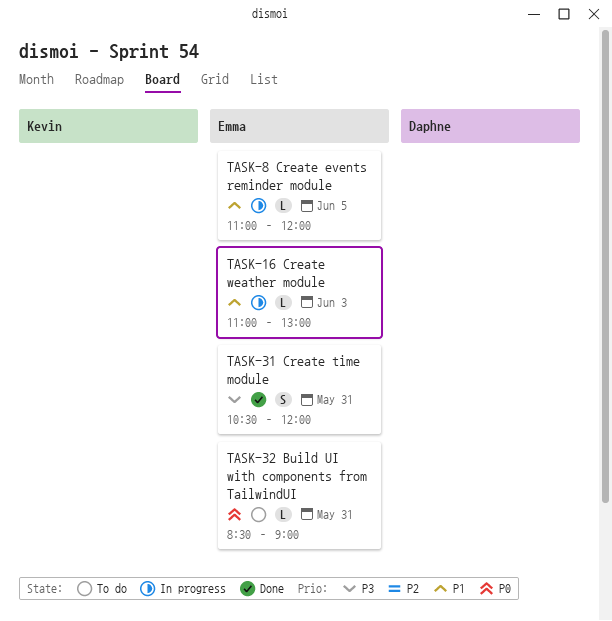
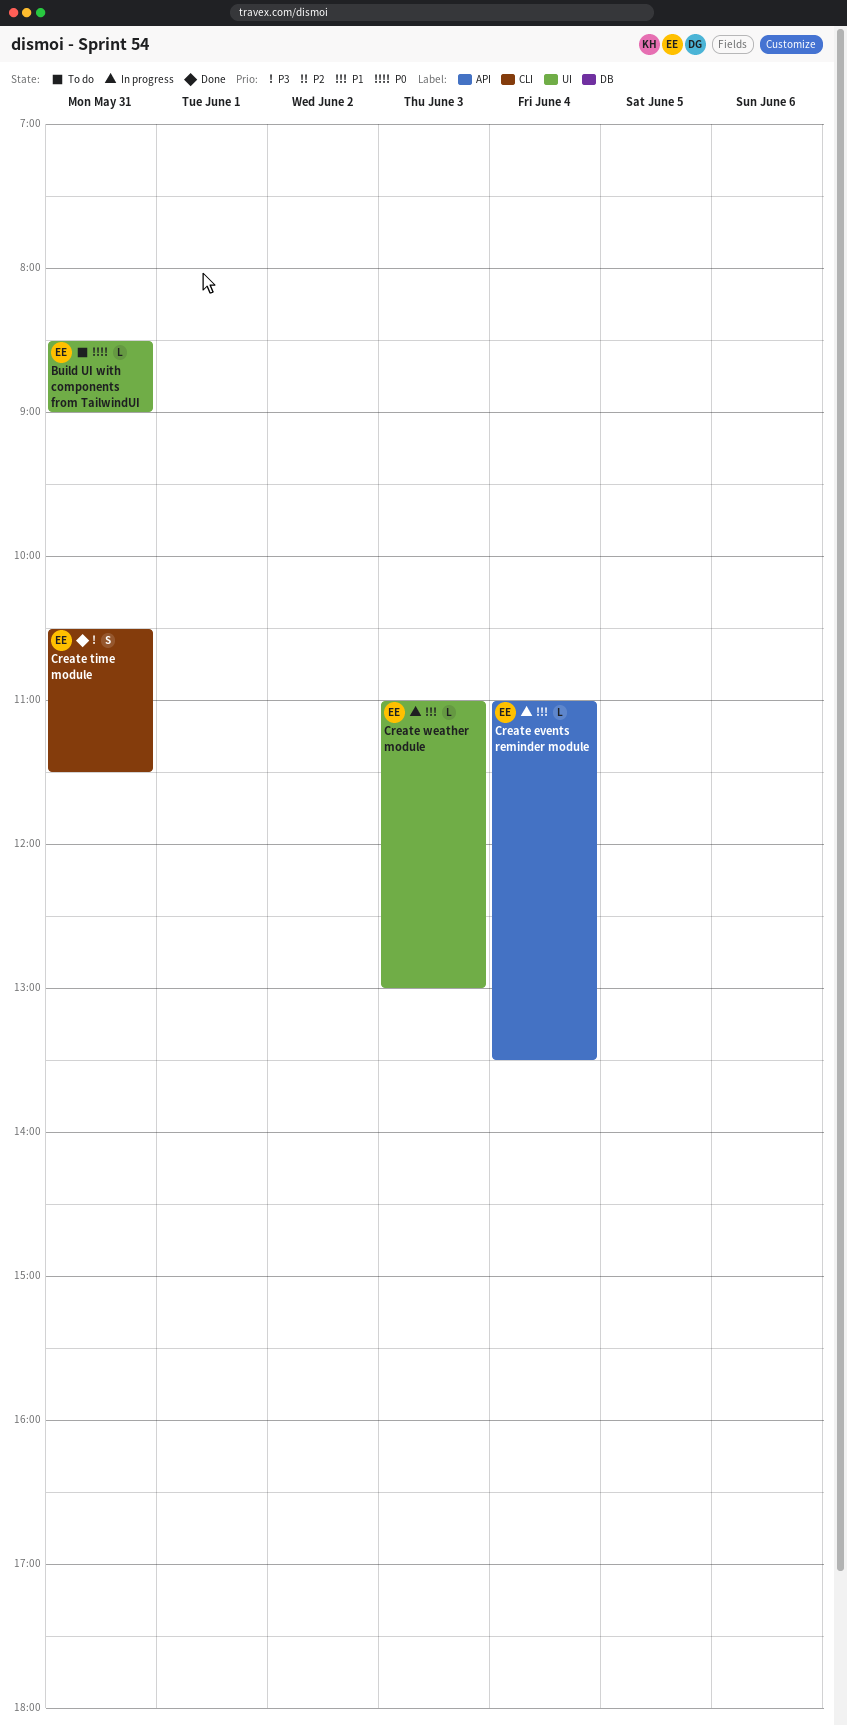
Create events reminder module, day: Jun 5 -> Jun 4
Create events reminder module, ends: 12:00 -> 13:30
Create time module, ends: 12:00 -> 11:30

